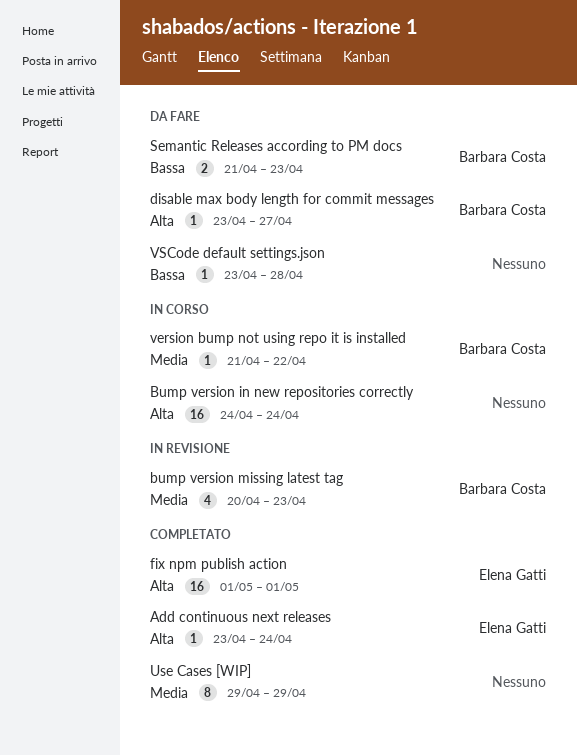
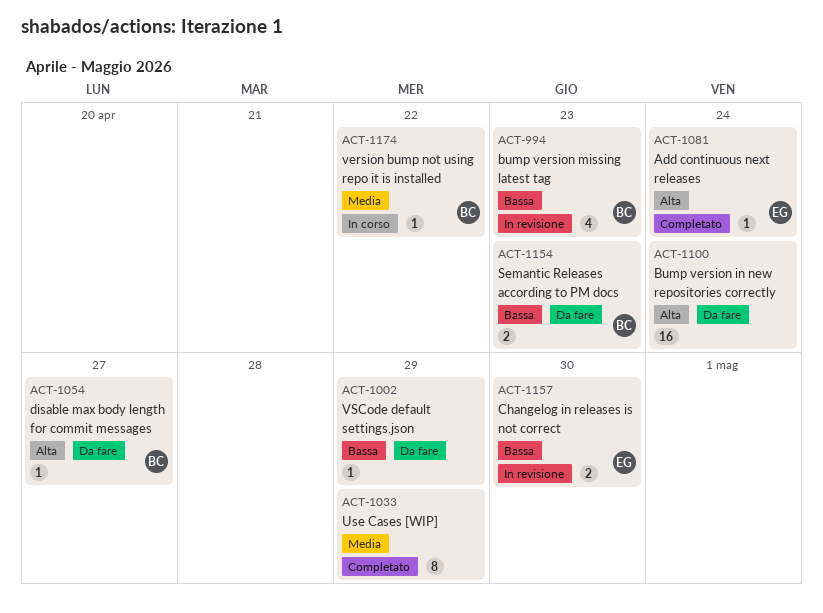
Bump version in new repositories correctly, status: In corso -> Da fare
bump version missing latest tag, priority: Media -> Bassa
Changelog in releases is not correct: none -> present
fix npm publish action: present -> none
VSCode default settings.json, due: Apr 28 -> Apr 29

